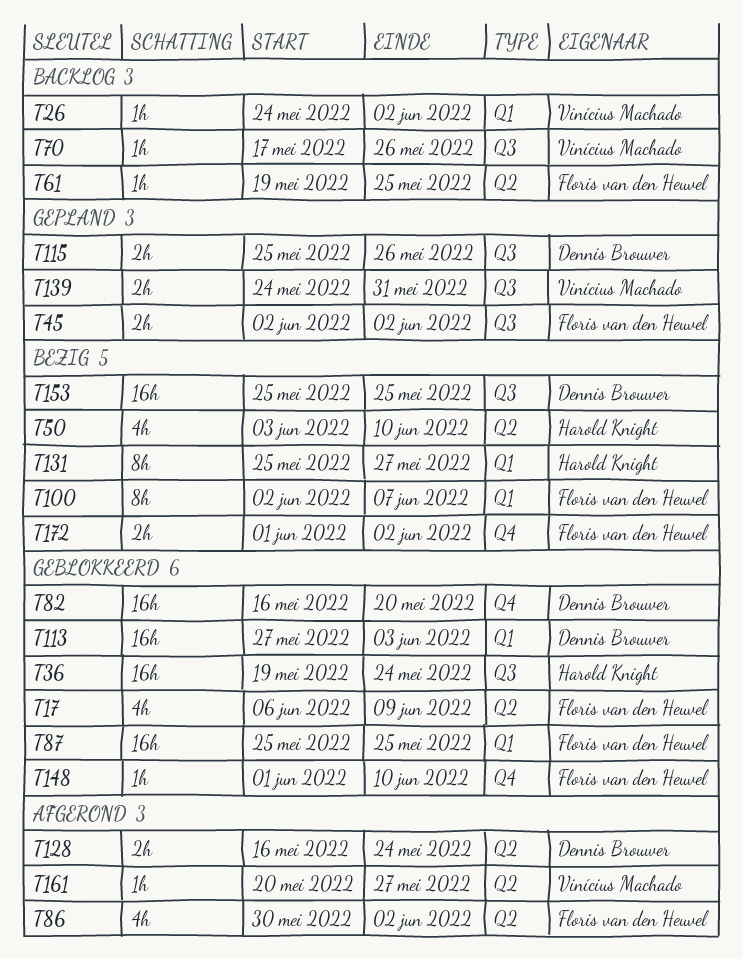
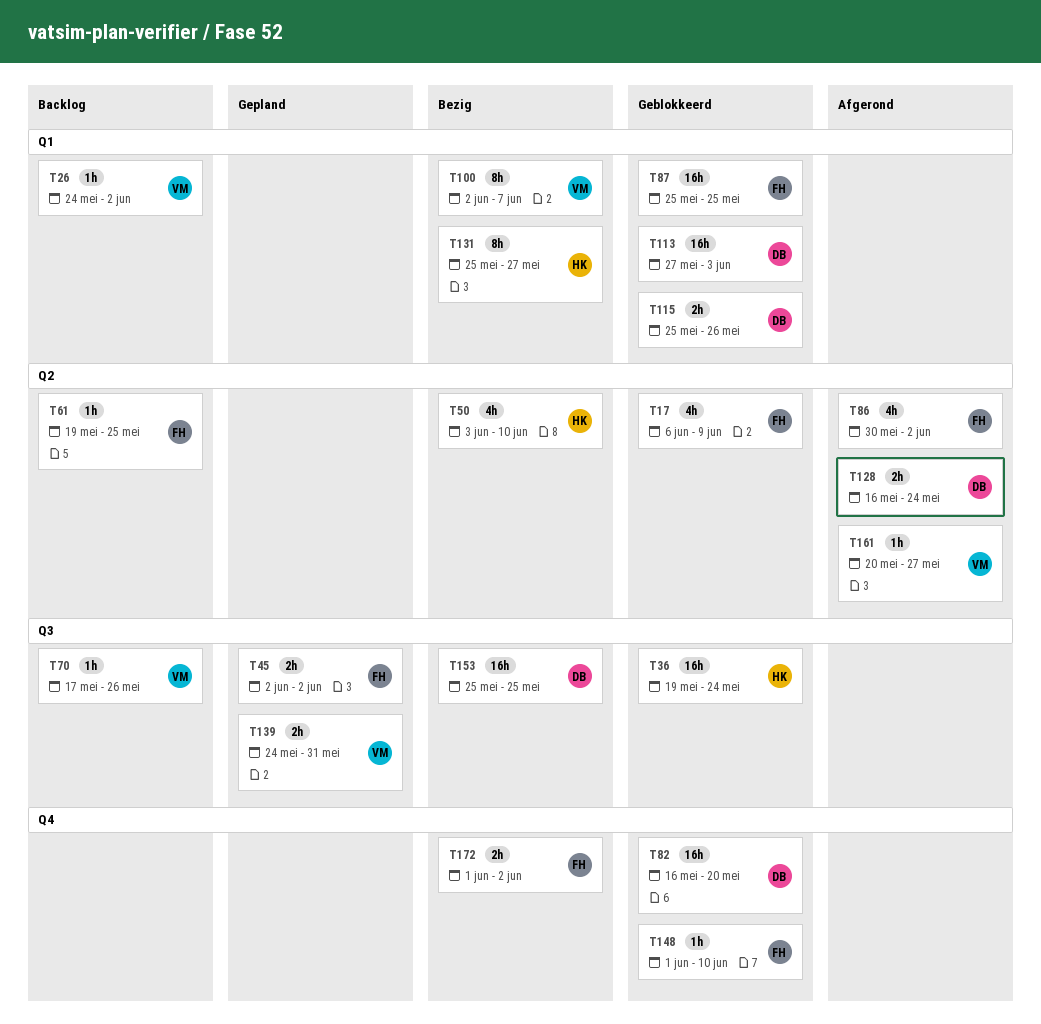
T100, owner: Floris van den Heuvel -> Vinícius Machado
T115, status: Gepland -> Geblokkeerd
T115, label: Q3 -> Q1

